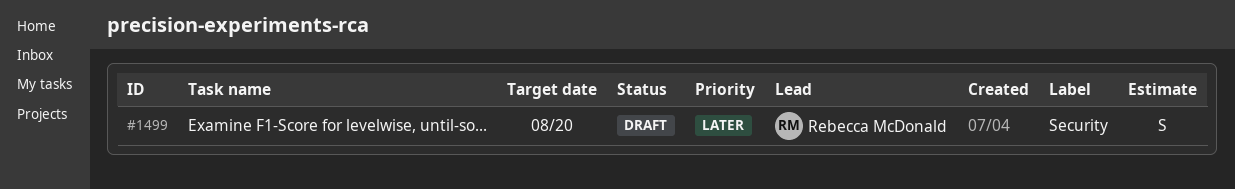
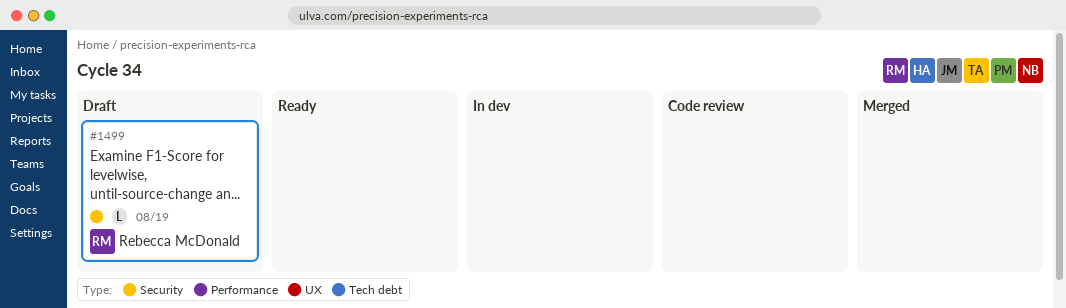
#1499, estimate: S -> L
#1499, due: Aug 20 -> Aug 19

